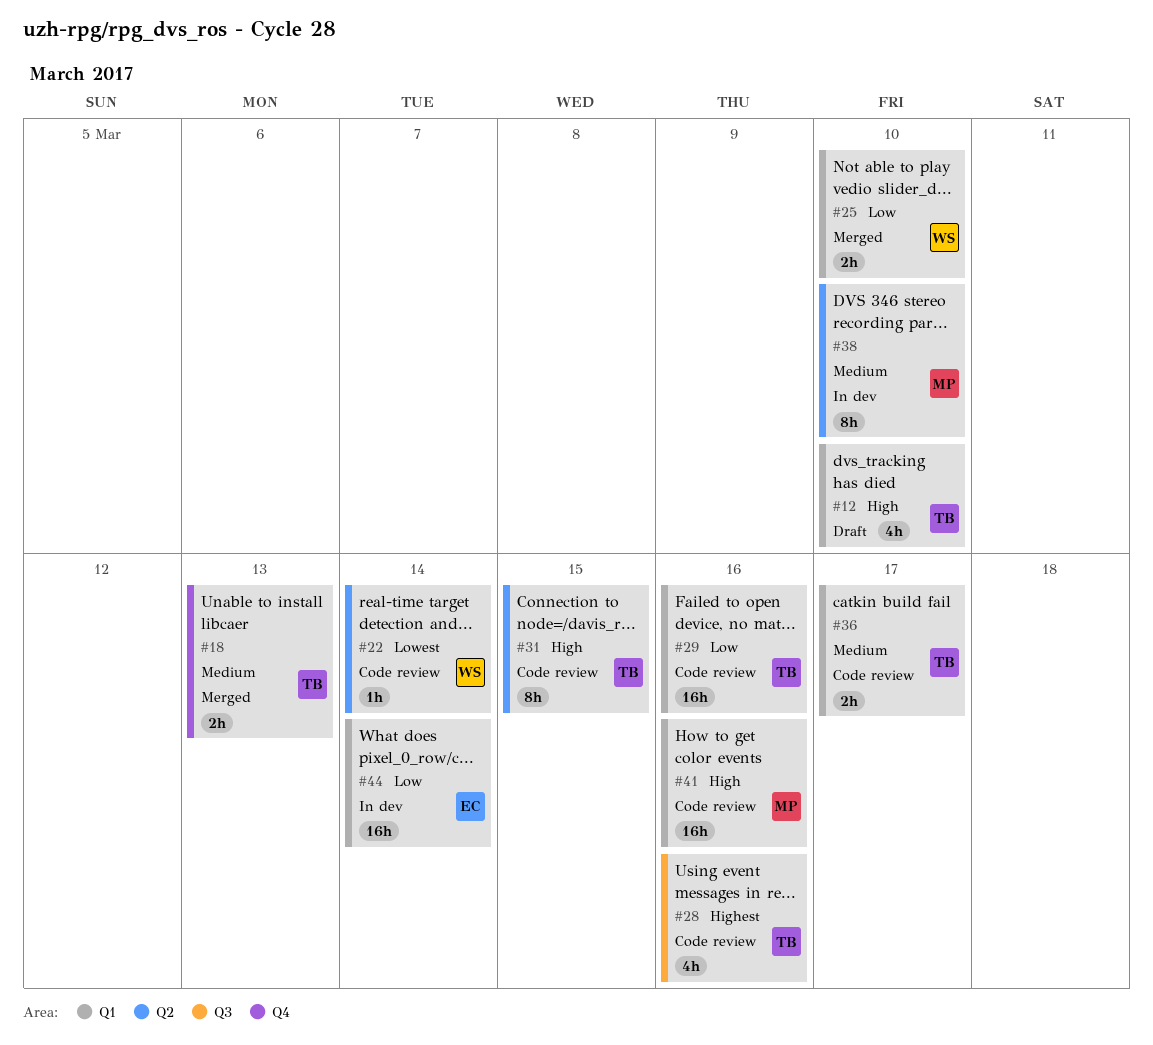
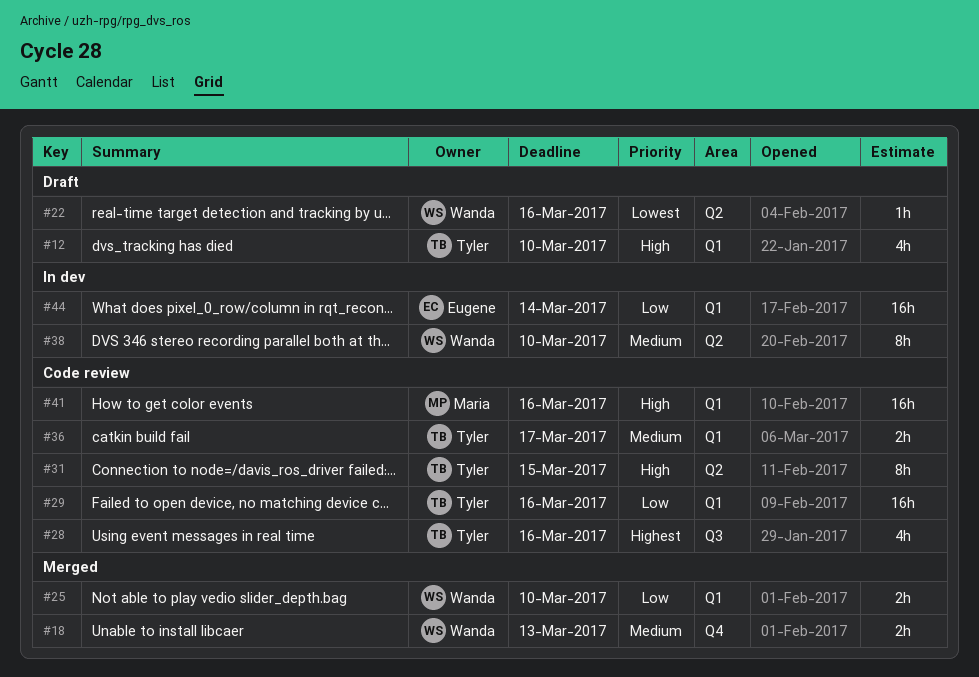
#18, owner: Tyler -> Wanda
#22, status: Code review -> Draft
#22, due: Mar 14 -> Mar 16
#38, owner: Maria -> Wanda

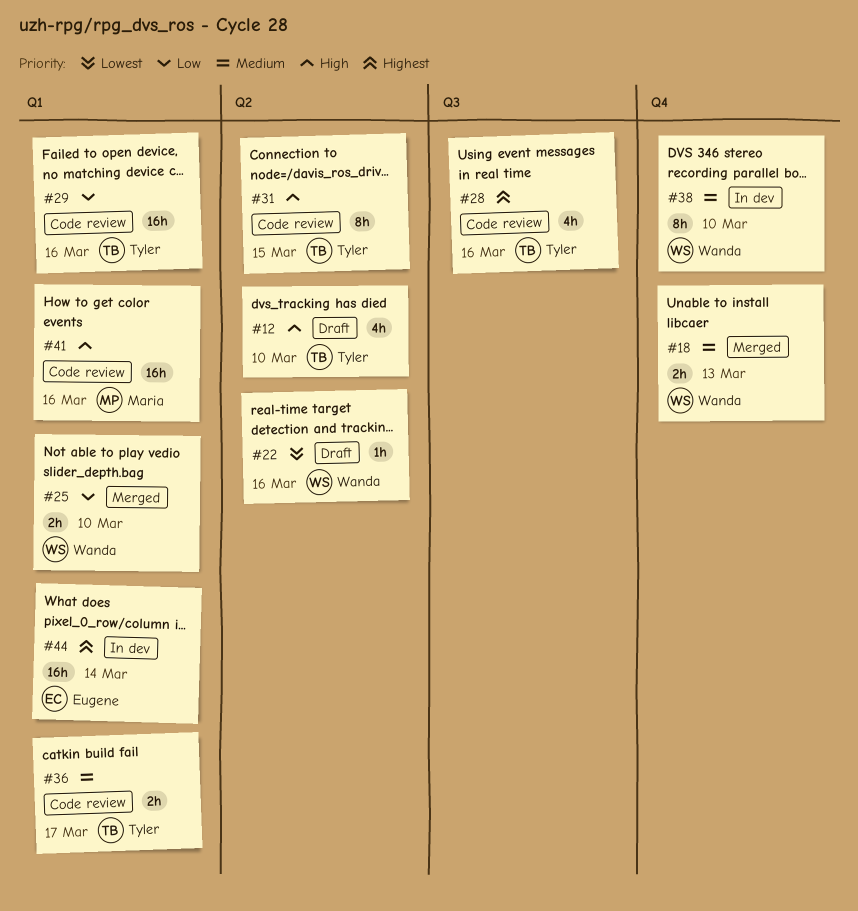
#12, label: Q1 -> Q2
#38, label: Q2 -> Q4
#44, priority: Low -> Highest

